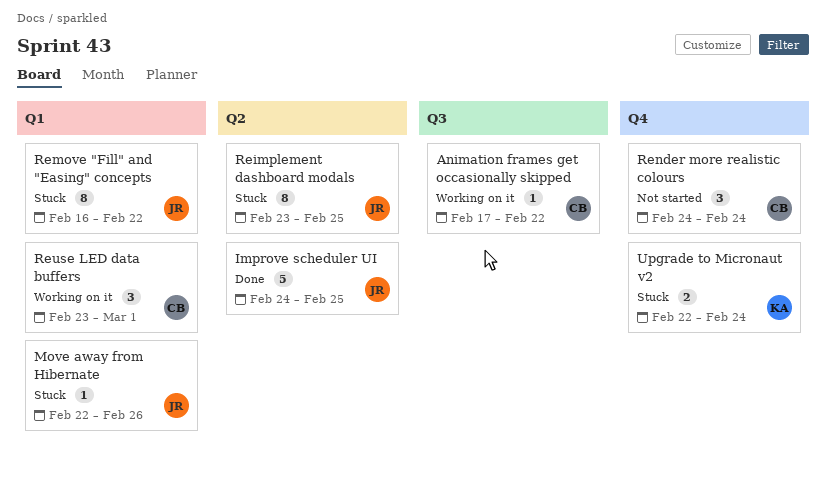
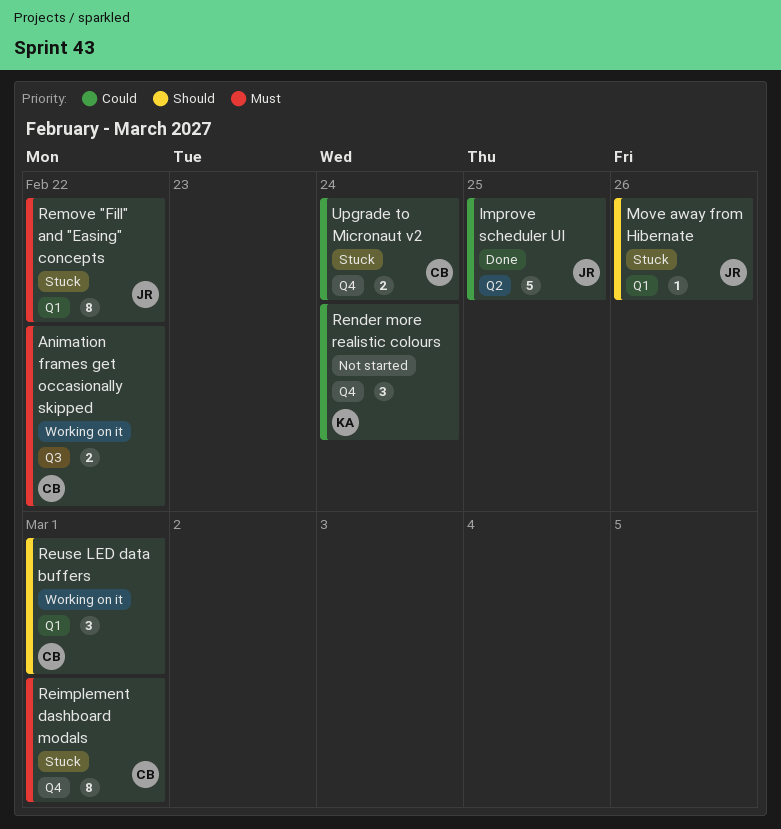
Animation frames get occasionally skipped, estimate: 1 -> 2
Reimplement dashboard modals, owner: JR -> CB
Reimplement dashboard modals, label: Q2 -> Q4
Reimplement dashboard modals, due: Feb 25 -> Mar 1
Render more realistic colours, owner: CB -> KA
Upgrade to Micronaut v2, owner: KA -> CB

